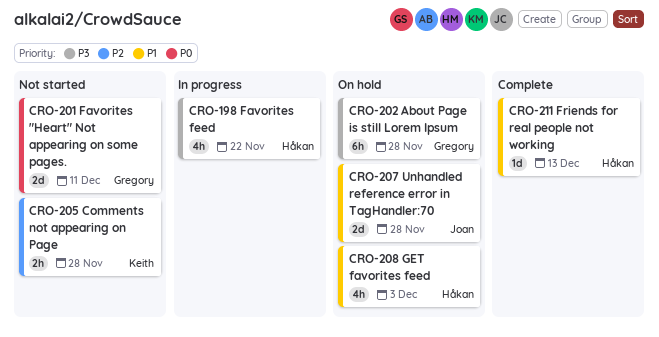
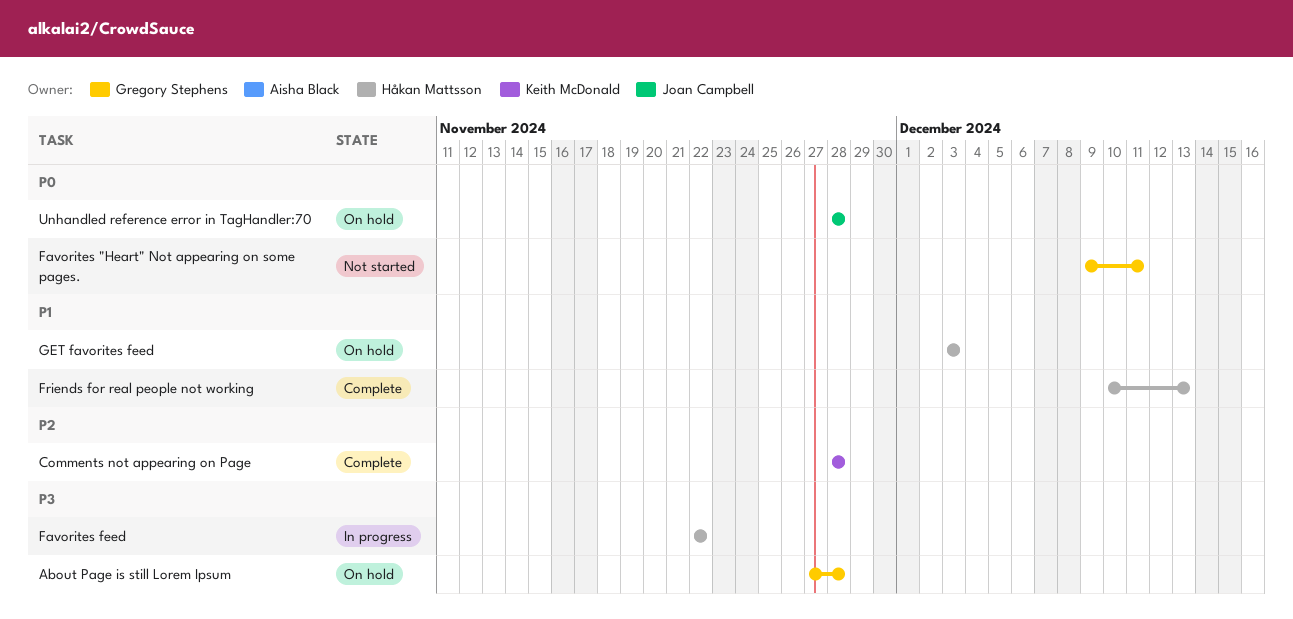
Comments not appearing on Page, status: Not started -> Complete
Unhandled reference error in TagHandler:70, priority: P1 -> P0

